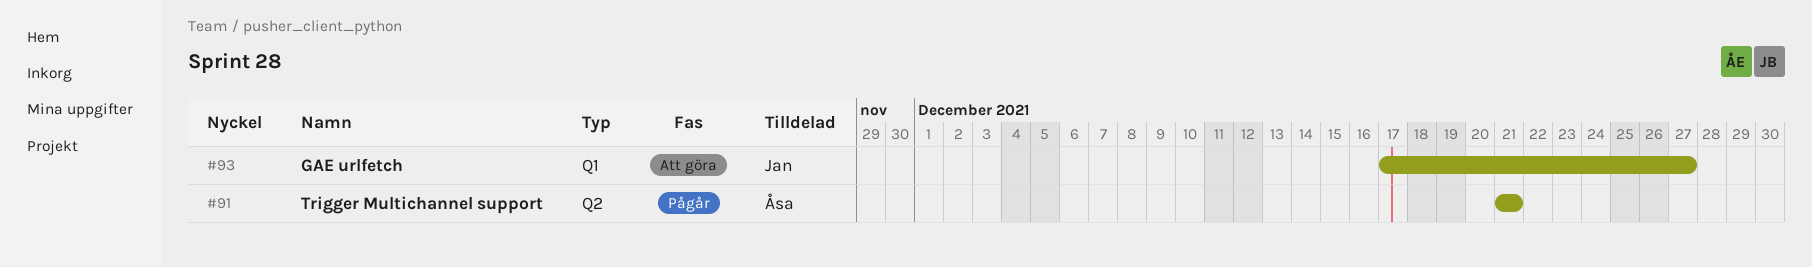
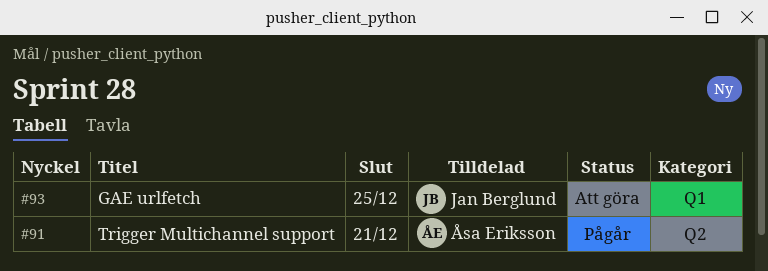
#93, due: Dec 27 -> Dec 25

